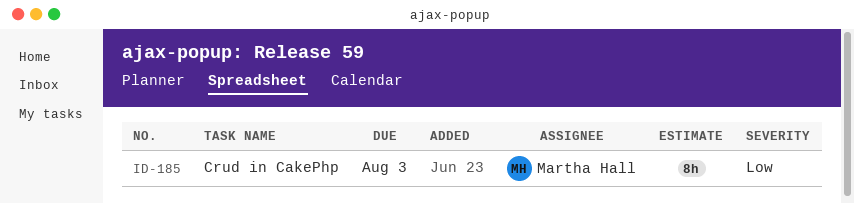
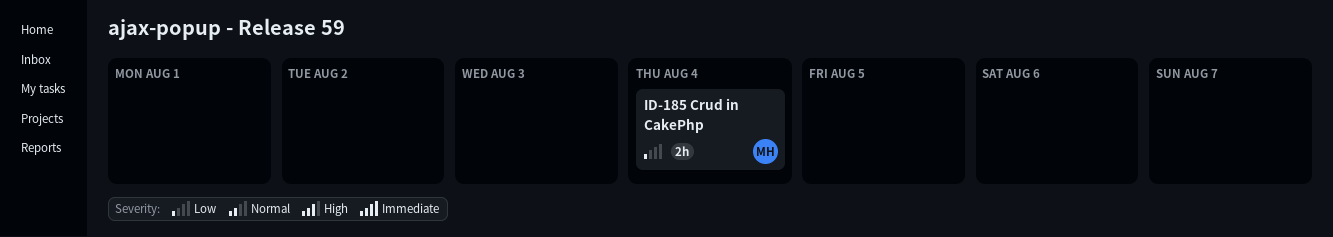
ID-185, estimate: 8h -> 2h
ID-185, due: Aug 3 -> Aug 4

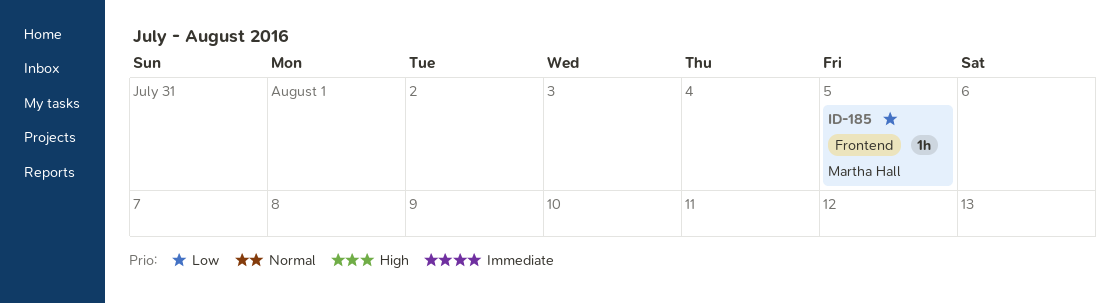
ID-185, estimate: 2h -> 1h
ID-185, due: Aug 4 -> Aug 5

